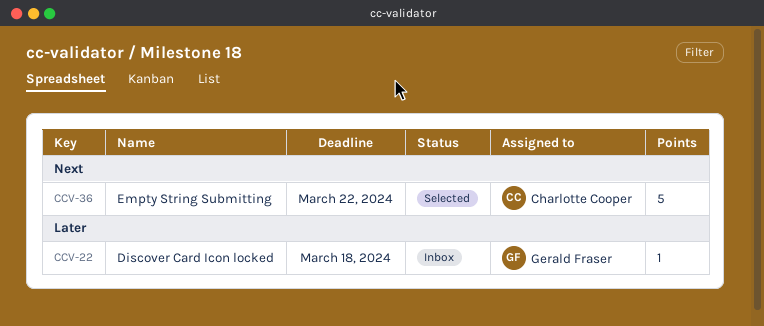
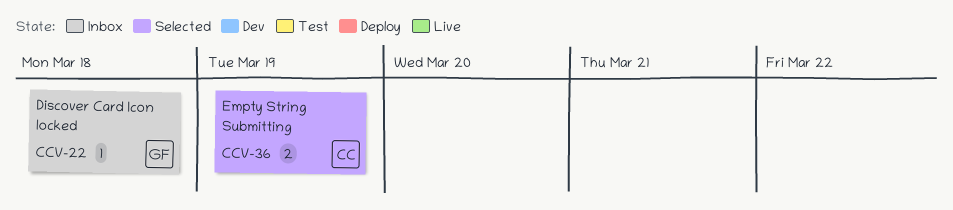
CCV-36, estimate: 5 -> 2
CCV-36, due: Mar 22 -> Mar 19

